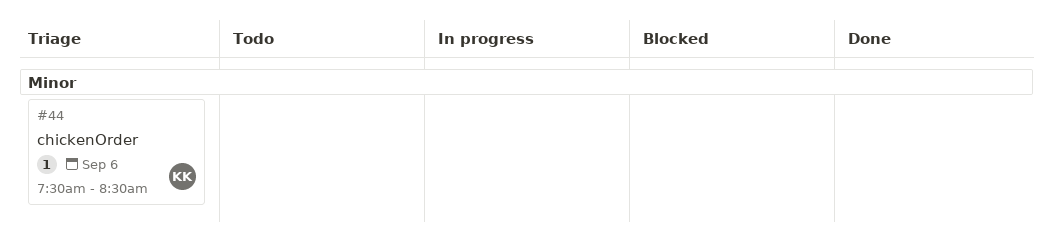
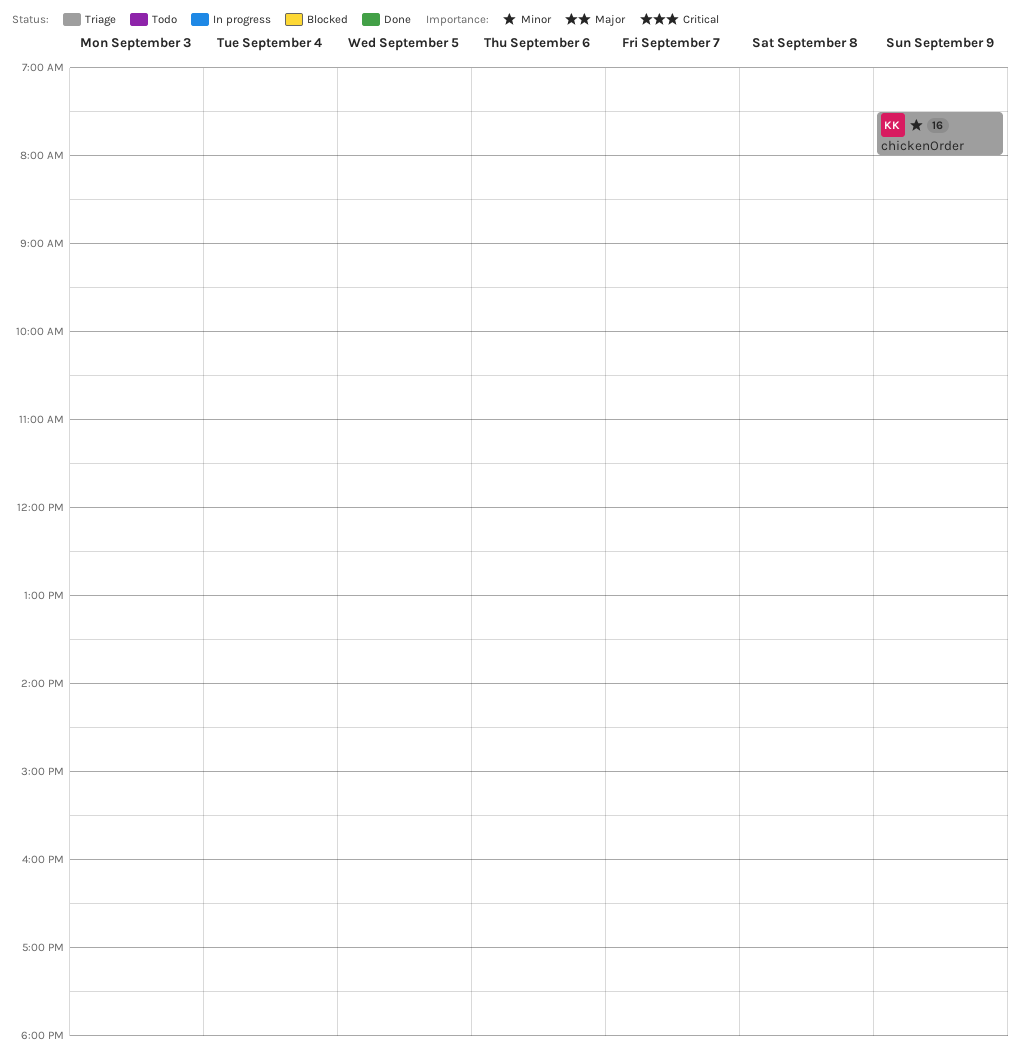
chickenOrder, estimate: 1 -> 16
chickenOrder, day: Sep 6 -> Sep 9
chickenOrder, ends: 08:30 -> 08:00

